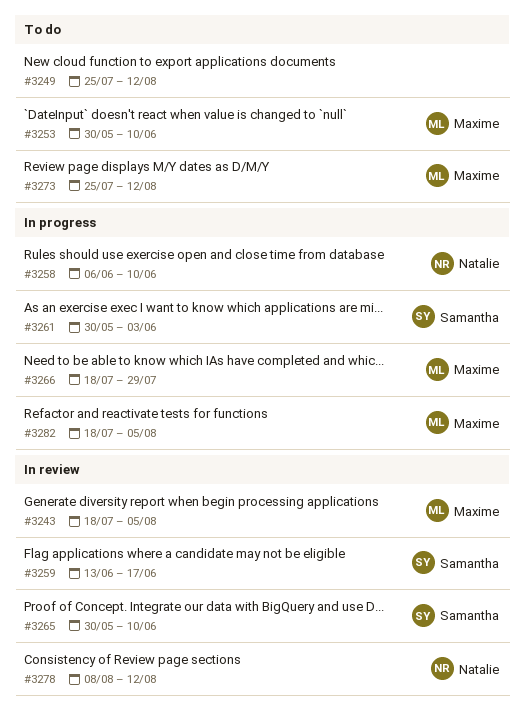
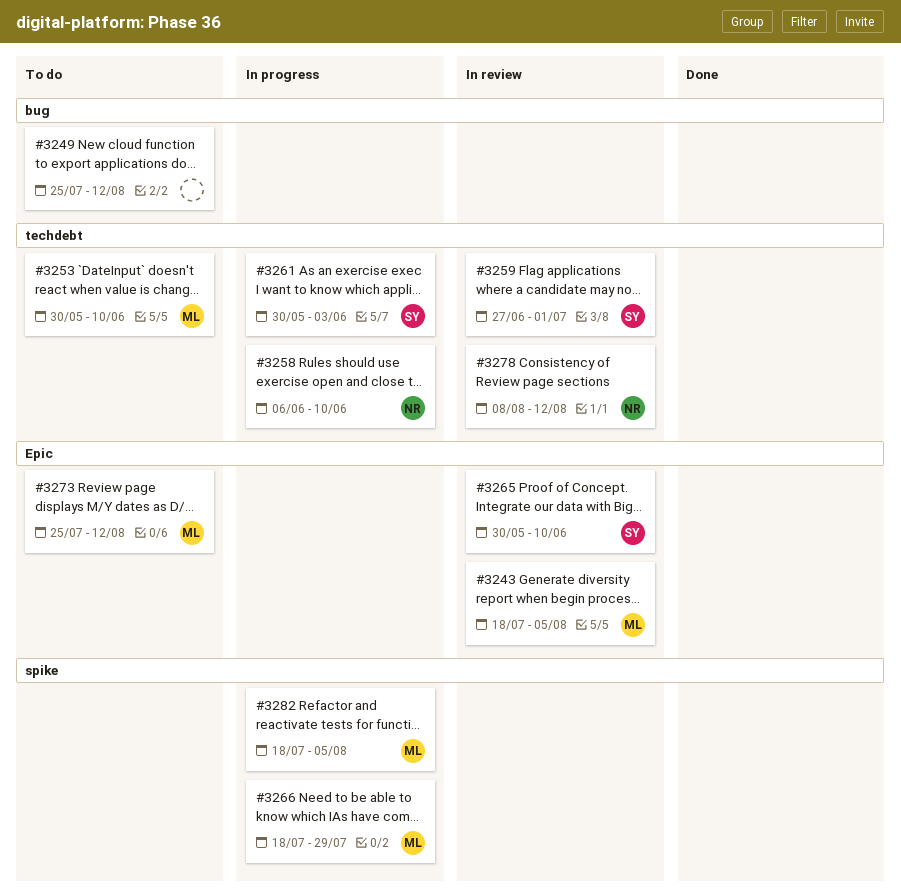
#3259, start: Jun 13 -> Jun 27
#3259, due: Jun 17 -> Jul 1

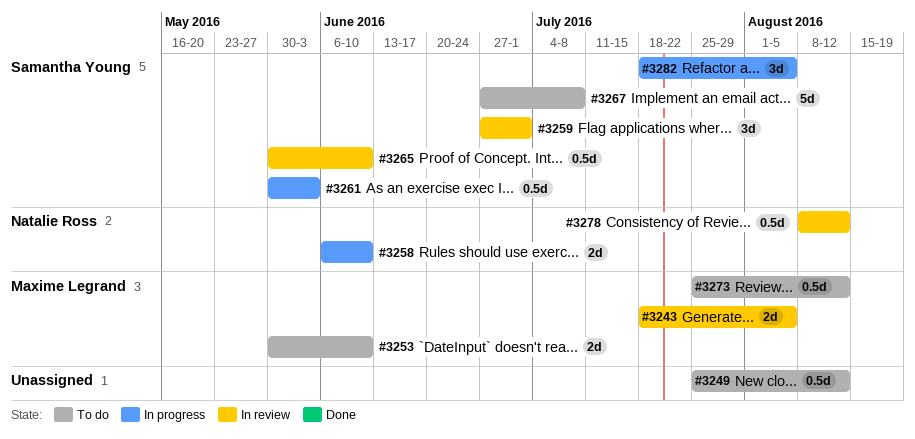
#3266: present -> none
#3267: none -> present
#3282, owner: Maxime Legrand -> Samantha Young

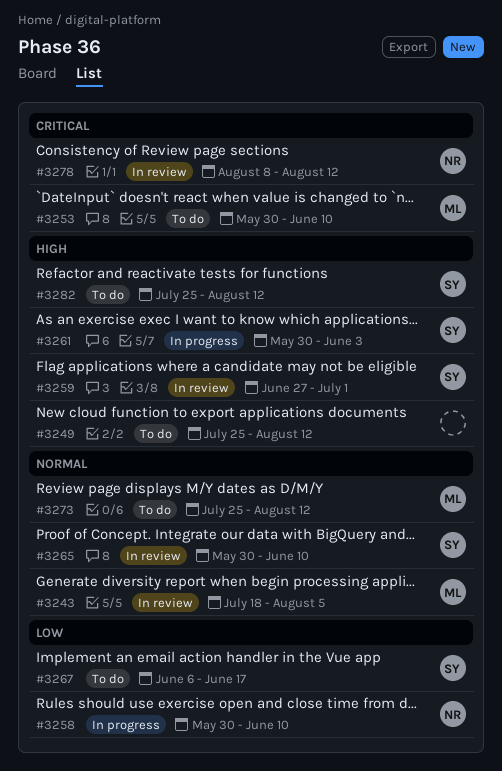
#3258, start: Jun 6 -> May 30
#3267, start: Jun 27 -> Jun 6
#3267, due: Jul 8 -> Jun 17
#3282, status: In progress -> To do
#3282, start: Jul 18 -> Jul 25
#3282, due: Aug 5 -> Aug 12

